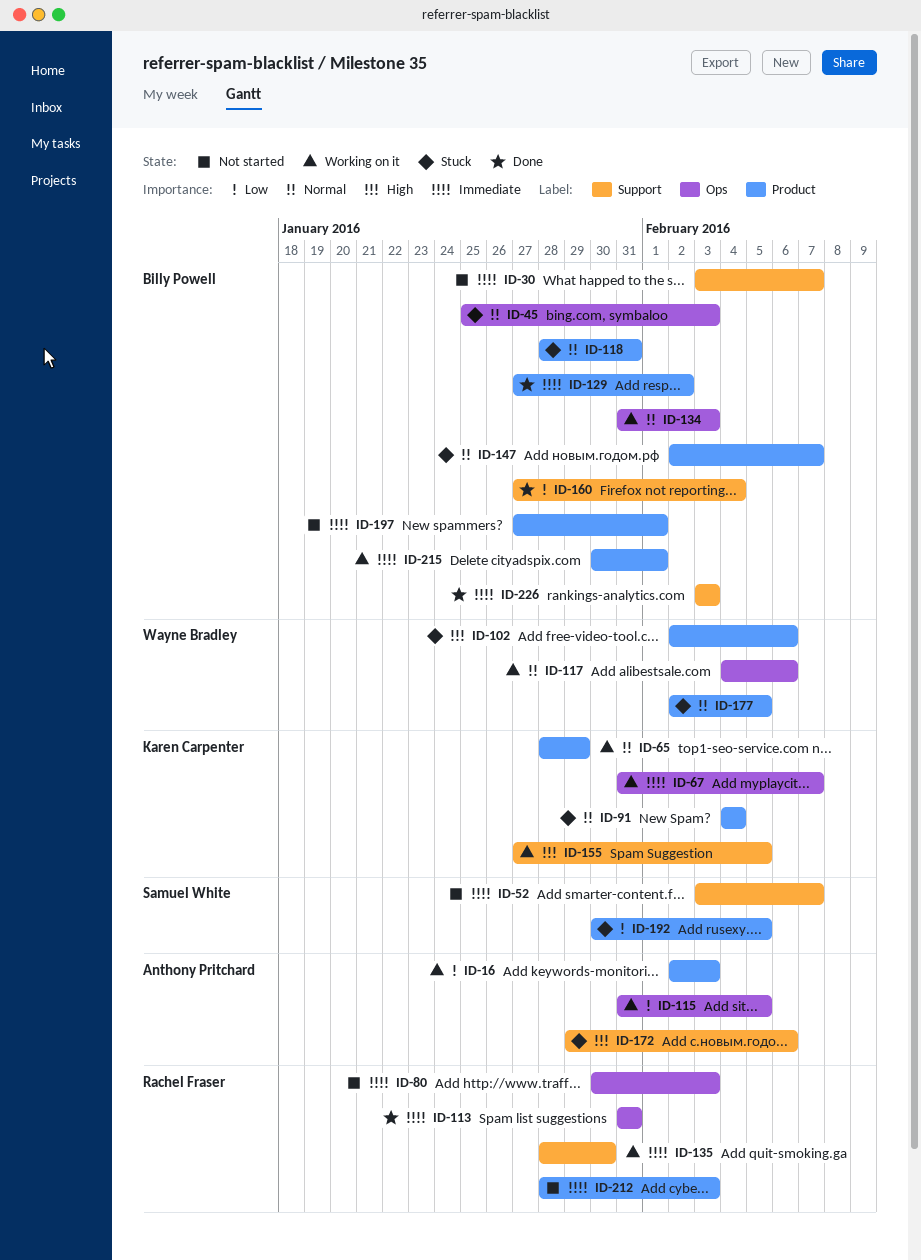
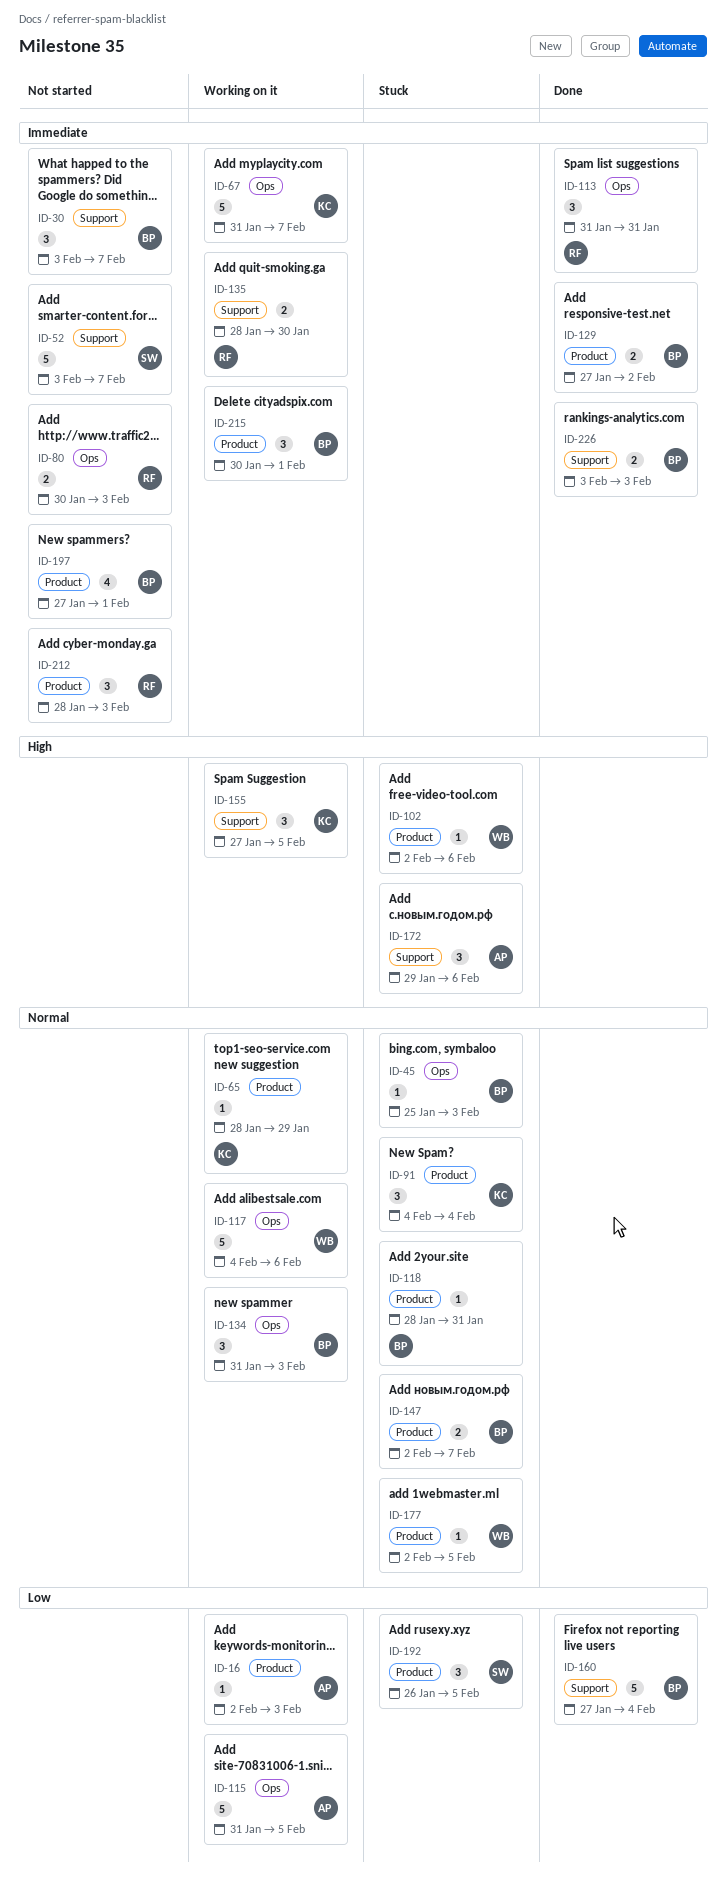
ID-192, start: Jan 30 -> Jan 26

